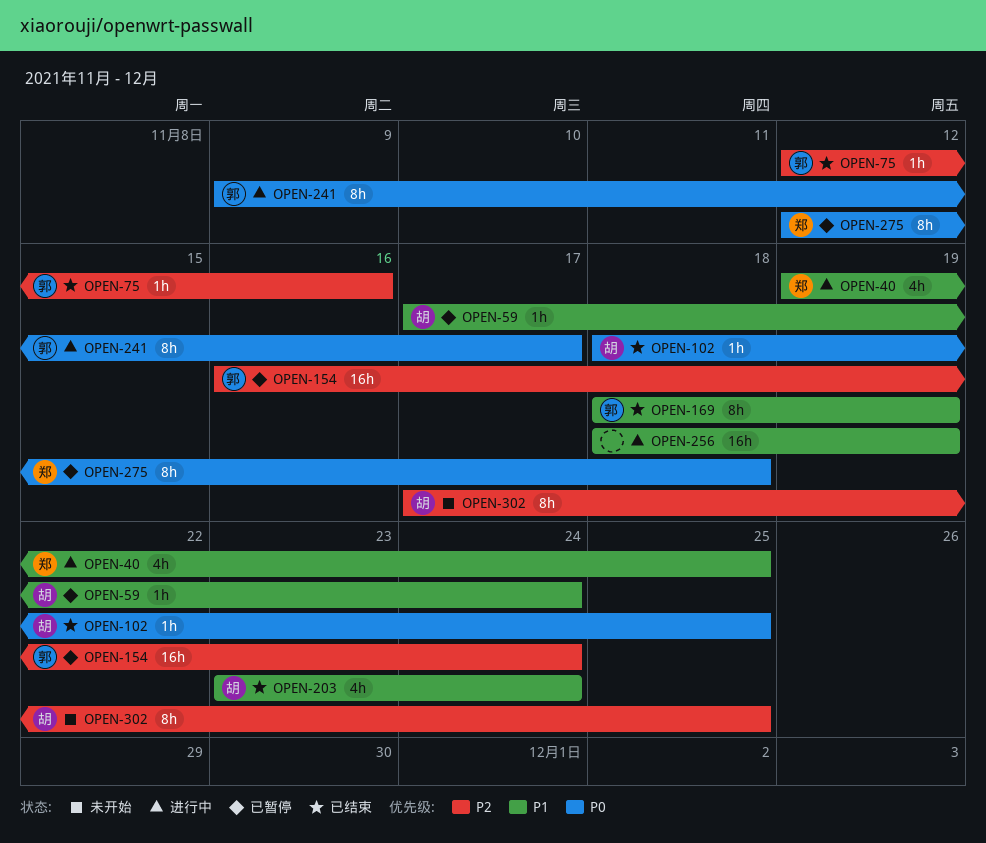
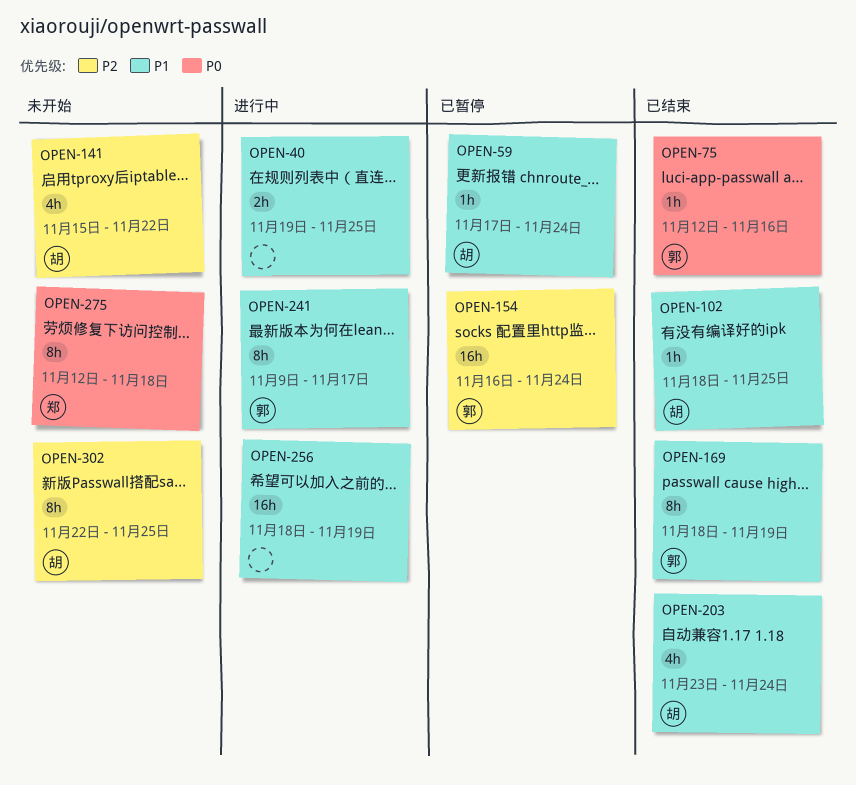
OPEN-40, owner: 郑 -> none
OPEN-40, estimate: 4h -> 2h
OPEN-75, priority: P2 -> P0
OPEN-102, priority: P0 -> P1
OPEN-141: none -> present
OPEN-241, priority: P0 -> P1
OPEN-275, status: 已暂停 -> 未开始
OPEN-302, start: Nov 17 -> Nov 22

